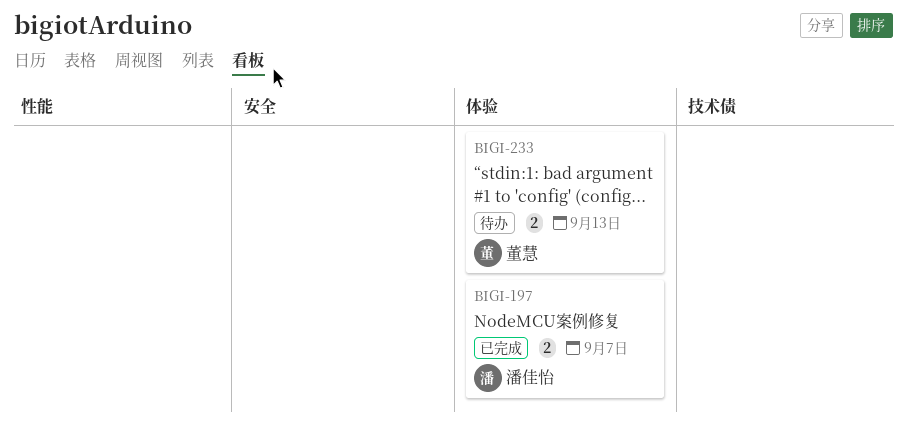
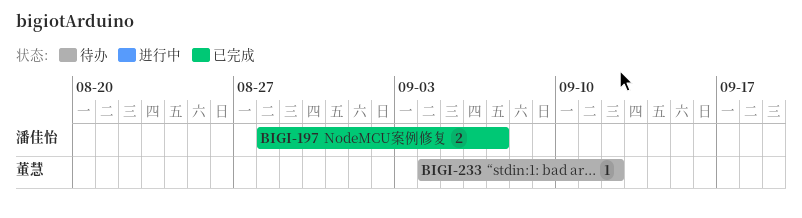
BIGI-233, estimate: 2 -> 1
BIGI-233, due: Sep 13 -> Sep 12

